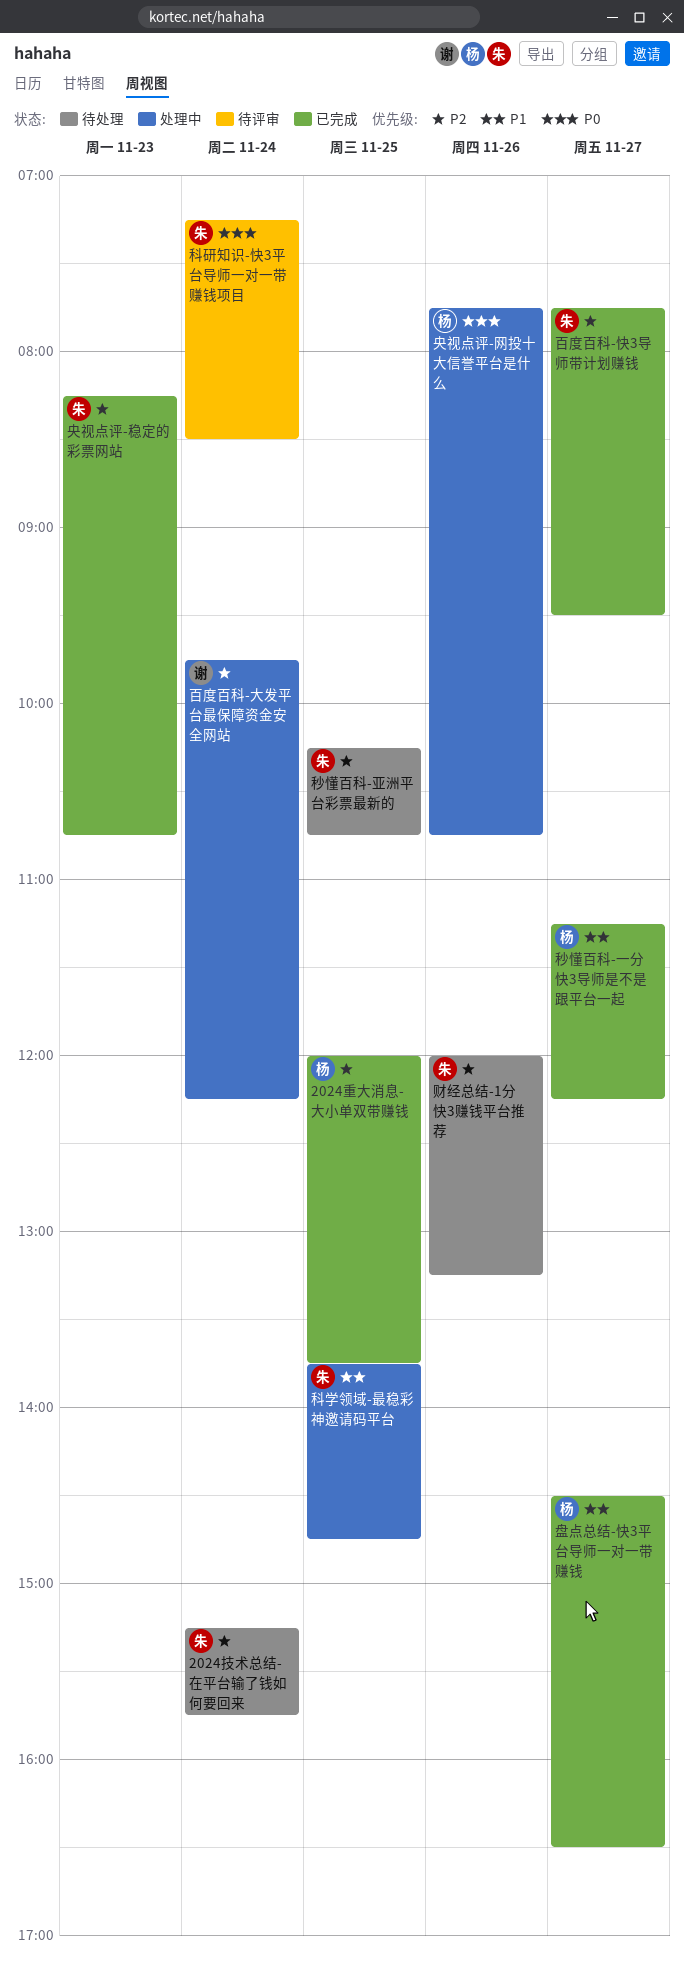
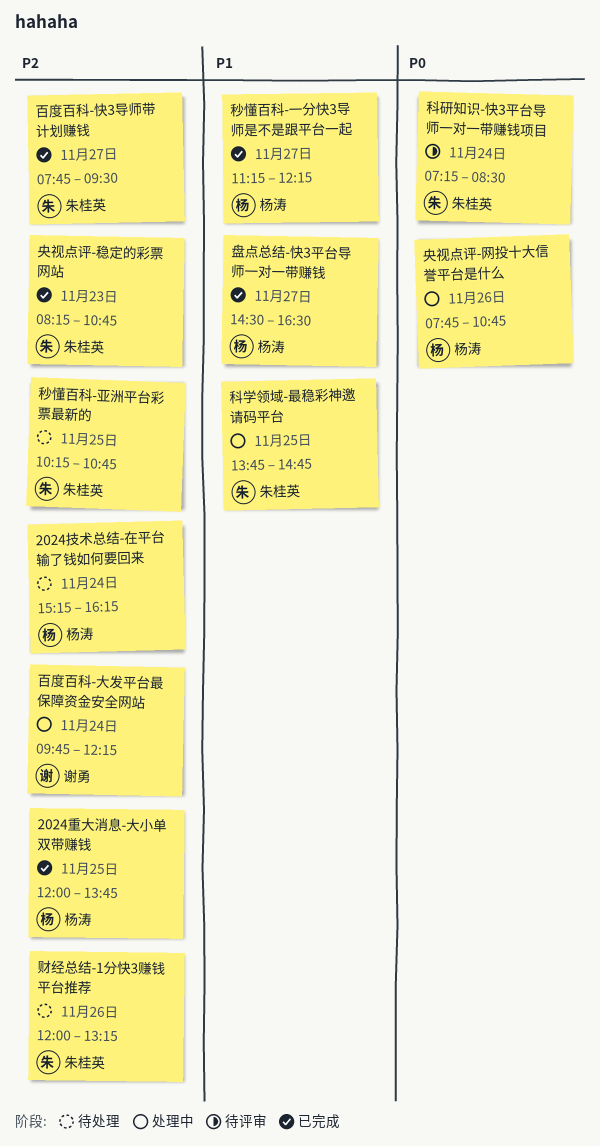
2024技术总结-在平台输了钱如何要回来, owner: 朱桂英 -> 杨涛
2024技术总结-在平台输了钱如何要回来, ends: 15:45 -> 16:15

